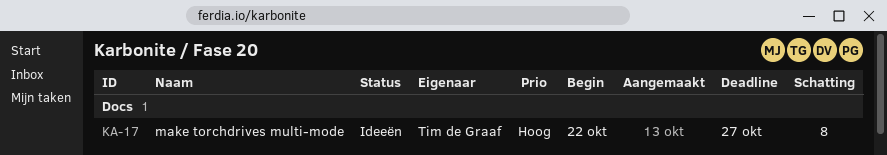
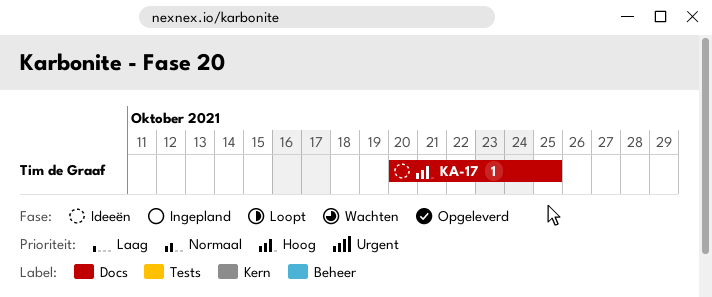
KA-17, estimate: 8 -> 1
KA-17, start: Oct 22 -> Oct 20
KA-17, due: Oct 27 -> Oct 25

